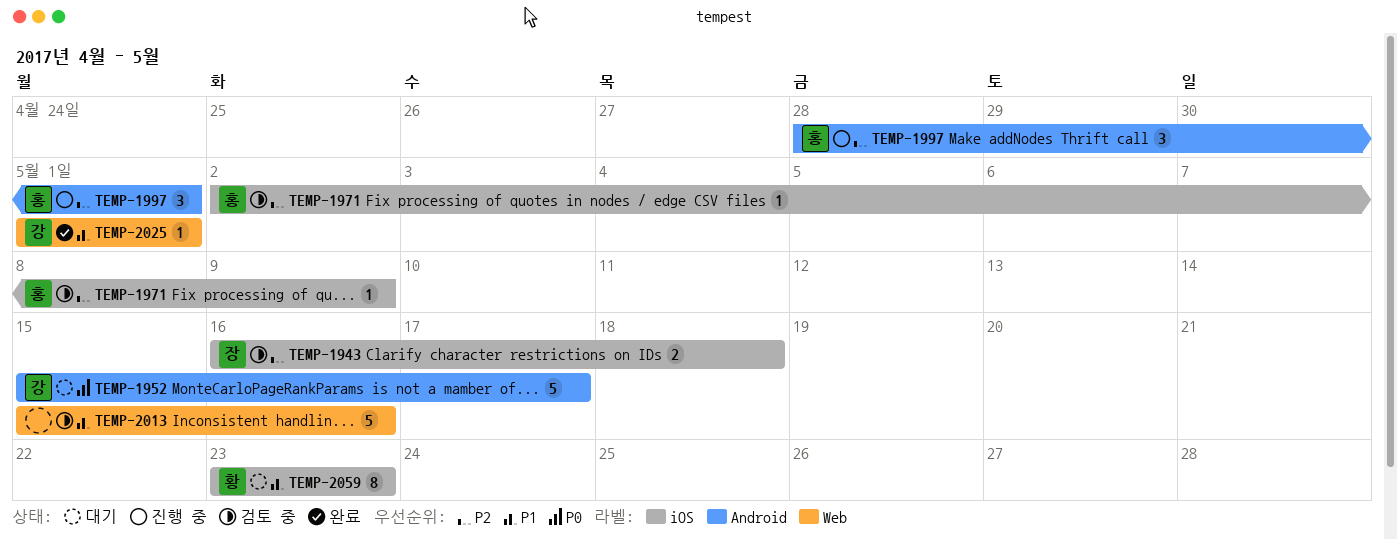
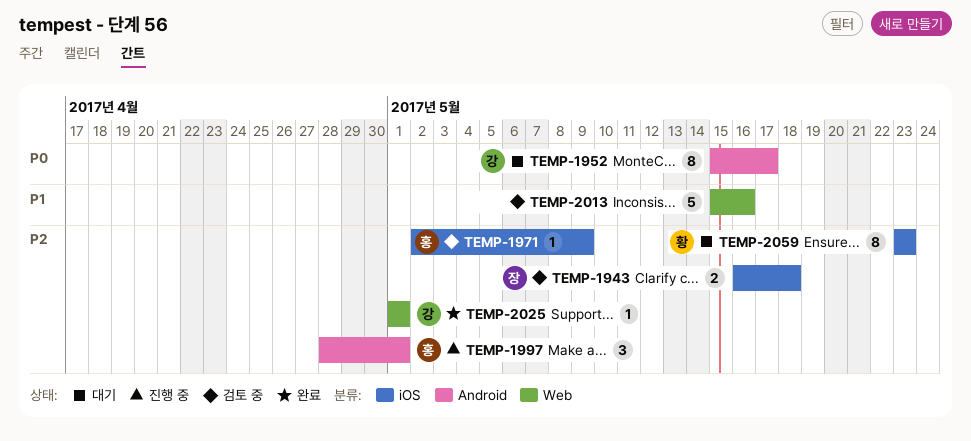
TEMP-1952, estimate: 5 -> 8
TEMP-2025, priority: P1 -> P2
TEMP-2059, priority: P1 -> P2

